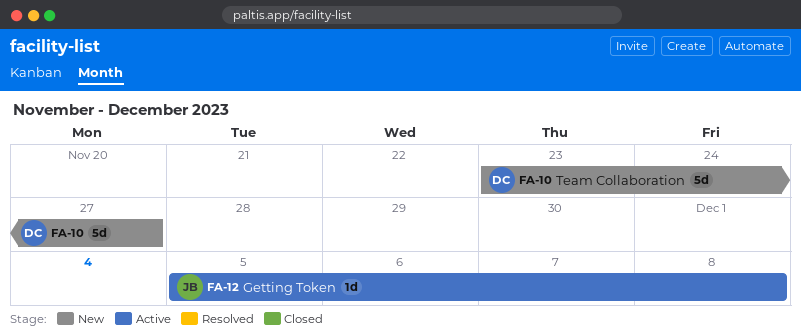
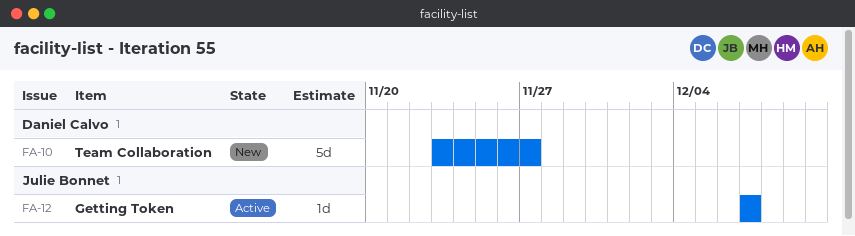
FA-12, start: Dec 5 -> Dec 7
FA-12, due: Dec 8 -> Dec 7

